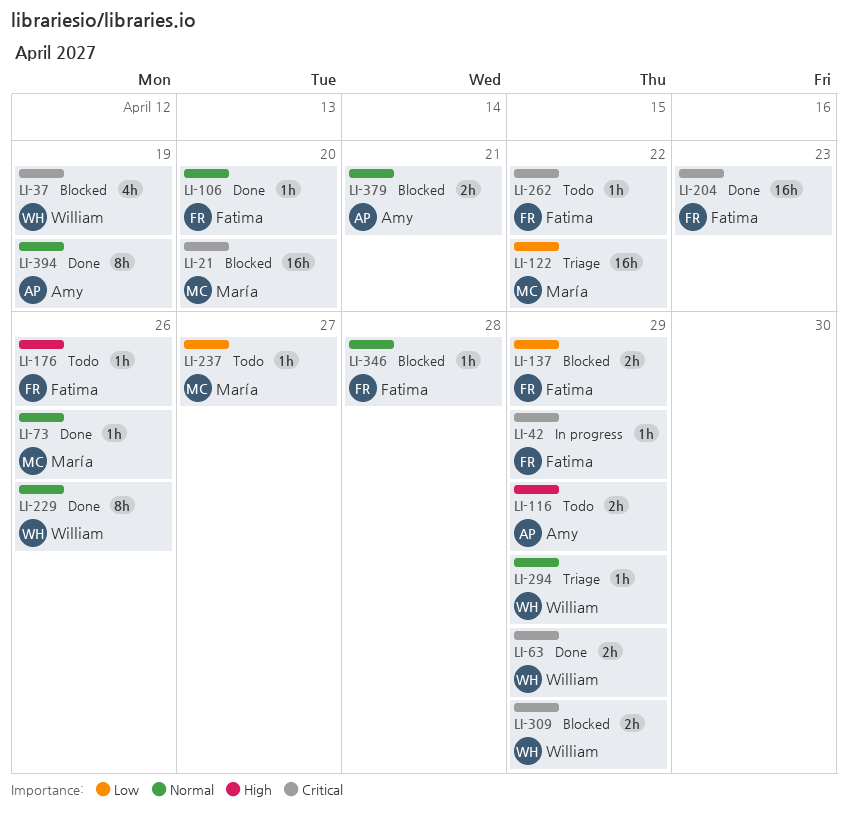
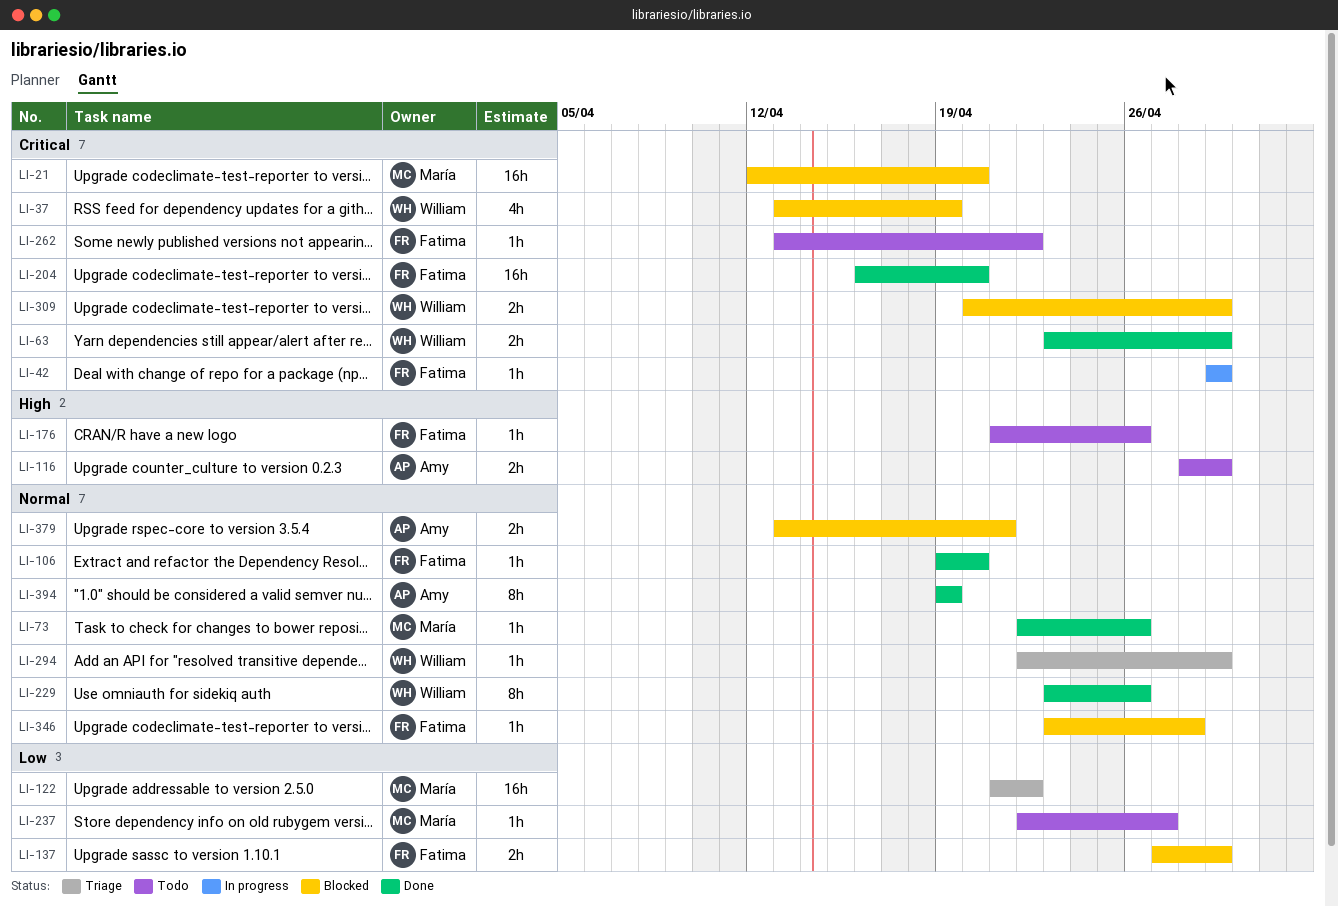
LI-204, due: Apr 23 -> Apr 20

